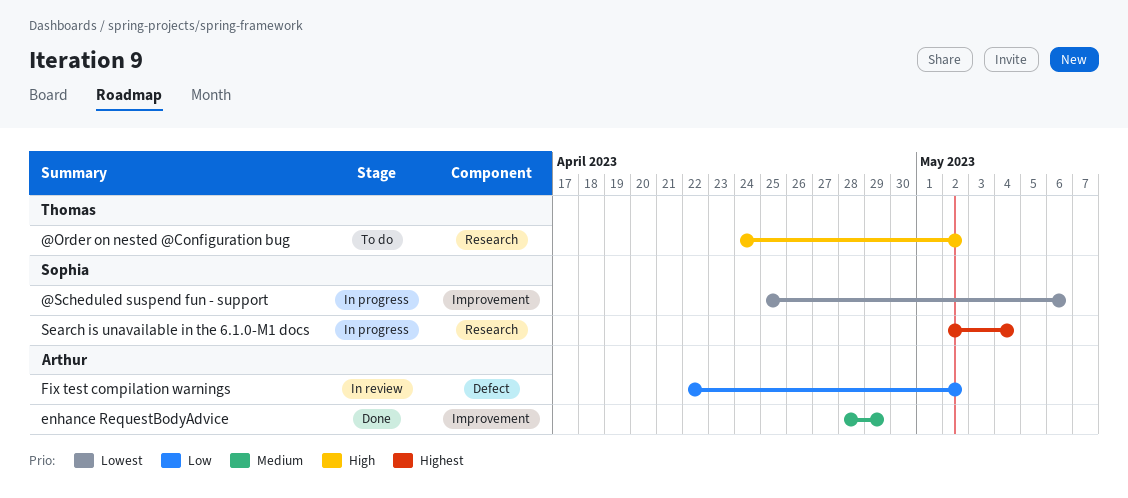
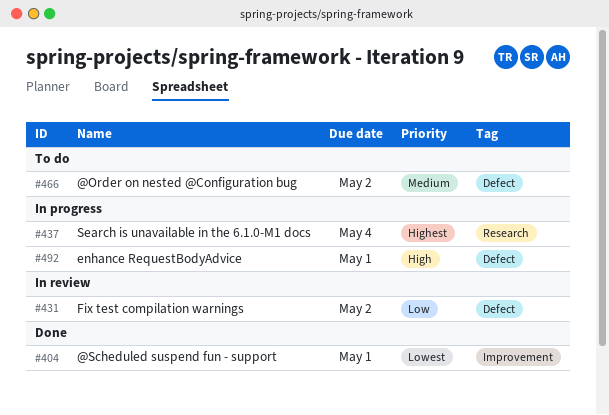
@Order on nested @Configuration bug, priority: High -> Medium
@Order on nested @Configuration bug, label: Research -> Defect
@Scheduled suspend fun - support, status: In progress -> Done
@Scheduled suspend fun - support, due: May 6 -> May 1
enhance RequestBodyAdvice, status: Done -> In progress
enhance RequestBodyAdvice, priority: Medium -> High
enhance RequestBodyAdvice, label: Improvement -> Defect
enhance RequestBodyAdvice, due: Apr 29 -> May 1

